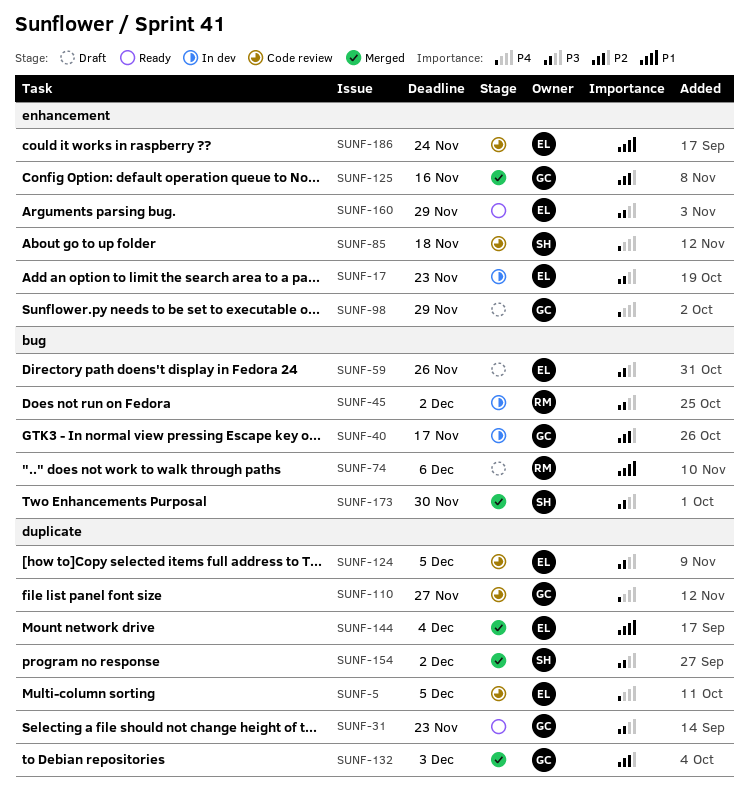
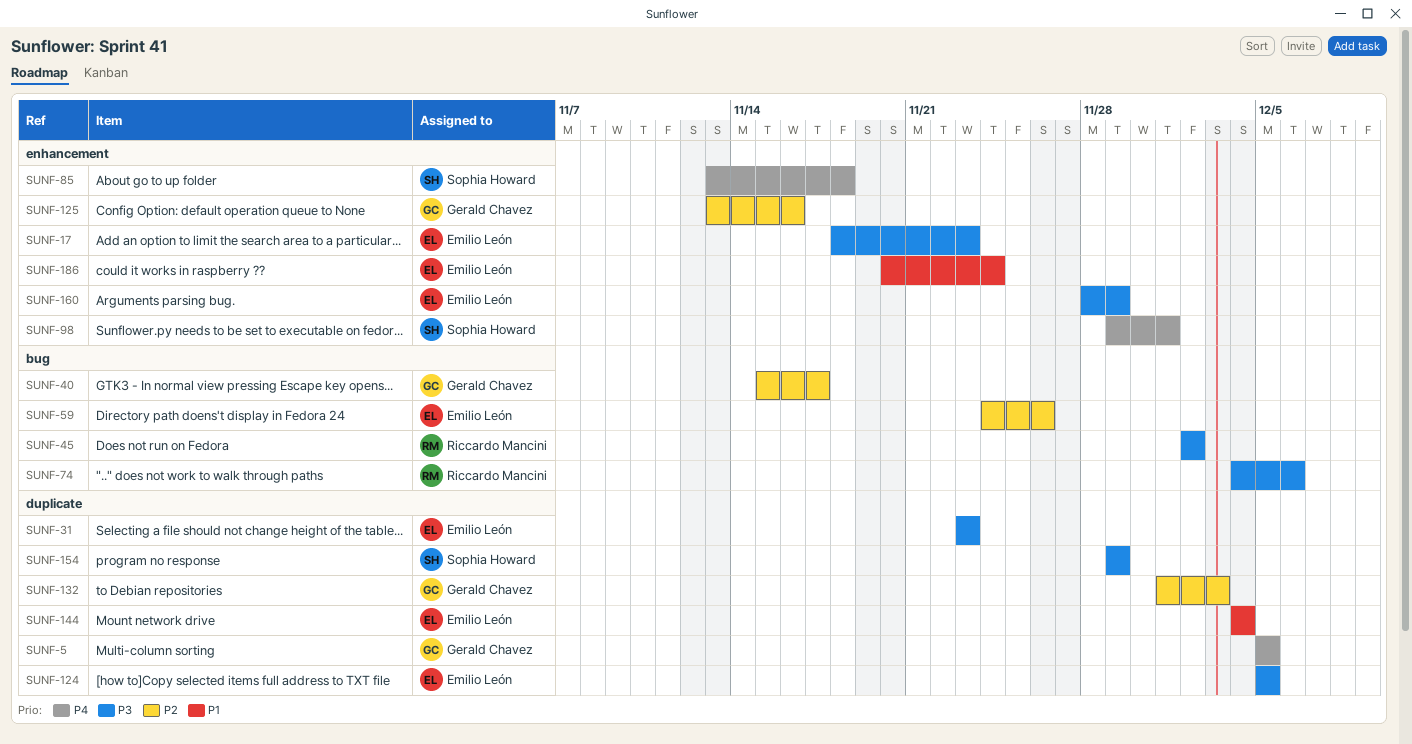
SUNF-5, owner: Emilio León -> Gerald Chavez
SUNF-31, owner: Gerald Chavez -> Emilio León
SUNF-59, priority: P3 -> P2
SUNF-74, priority: P1 -> P3
SUNF-98, owner: Gerald Chavez -> Sophia Howard
SUNF-98, due: Nov 29 -> Dec 1
SUNF-110: present -> none
SUNF-154, due: Dec 2 -> Nov 29
SUNF-173: present -> none

